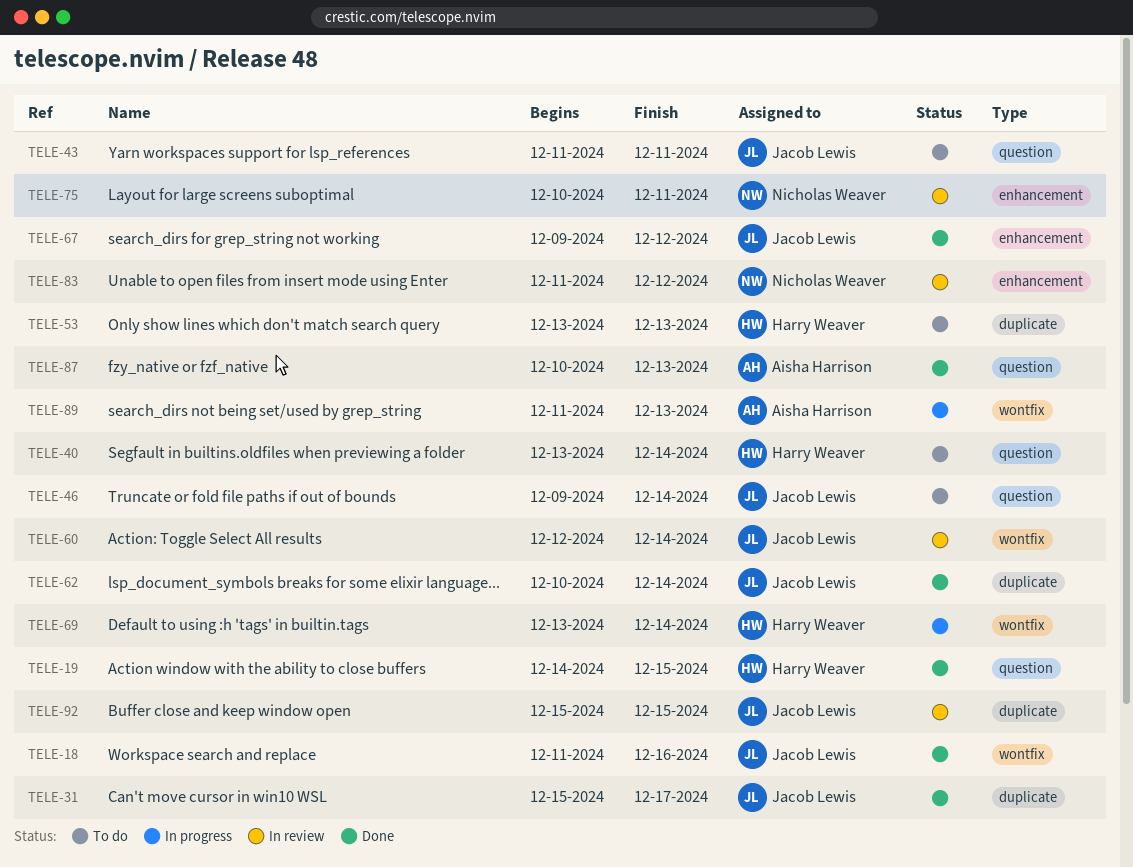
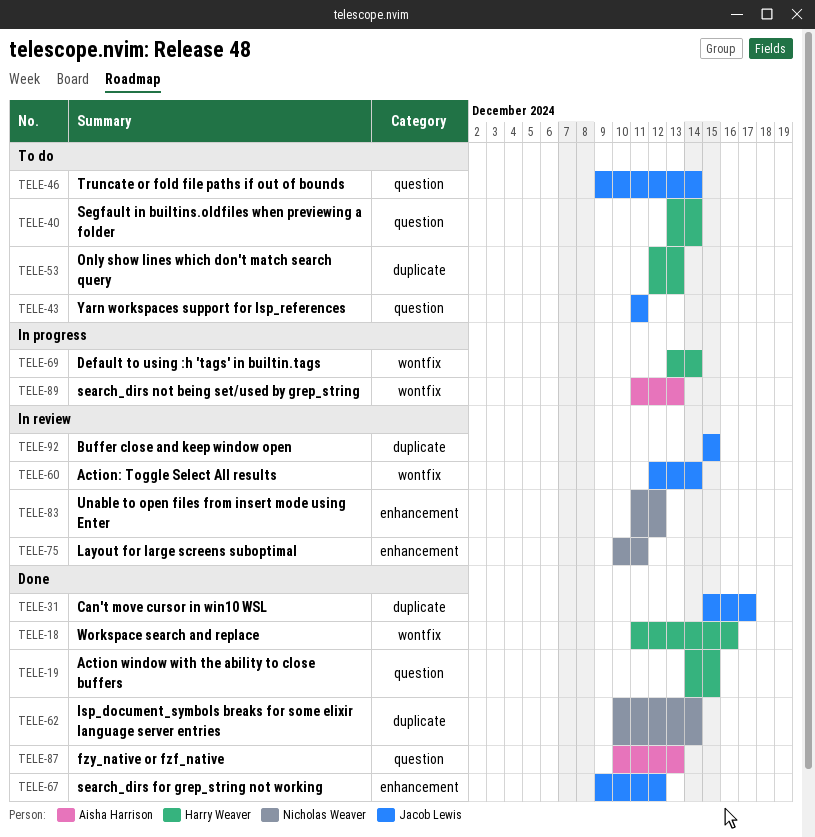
TELE-18, owner: Jacob Lewis -> Harry Weaver
TELE-53, start: Dec 13 -> Dec 12
TELE-62, owner: Jacob Lewis -> Nicholas Weaver

